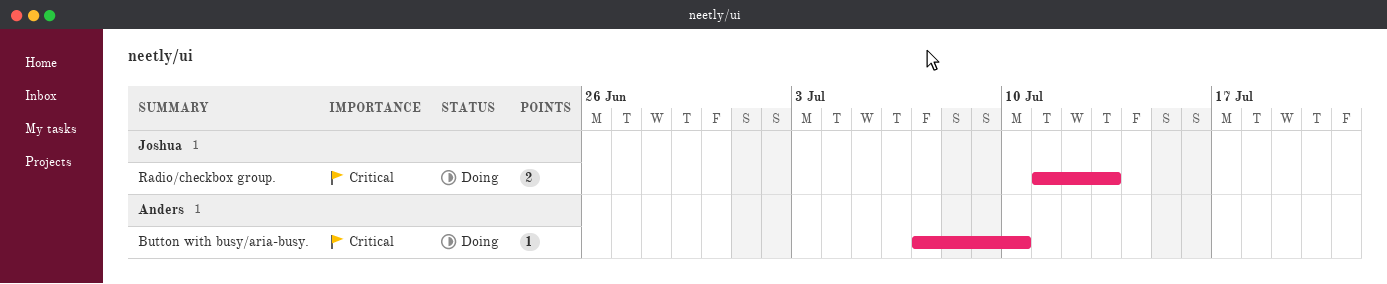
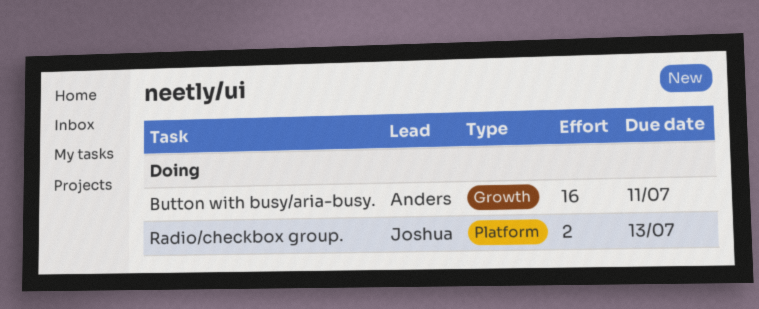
Button with busy/aria-busy., estimate: 1 -> 16
Button with busy/aria-busy., due: Jul 10 -> Jul 11

